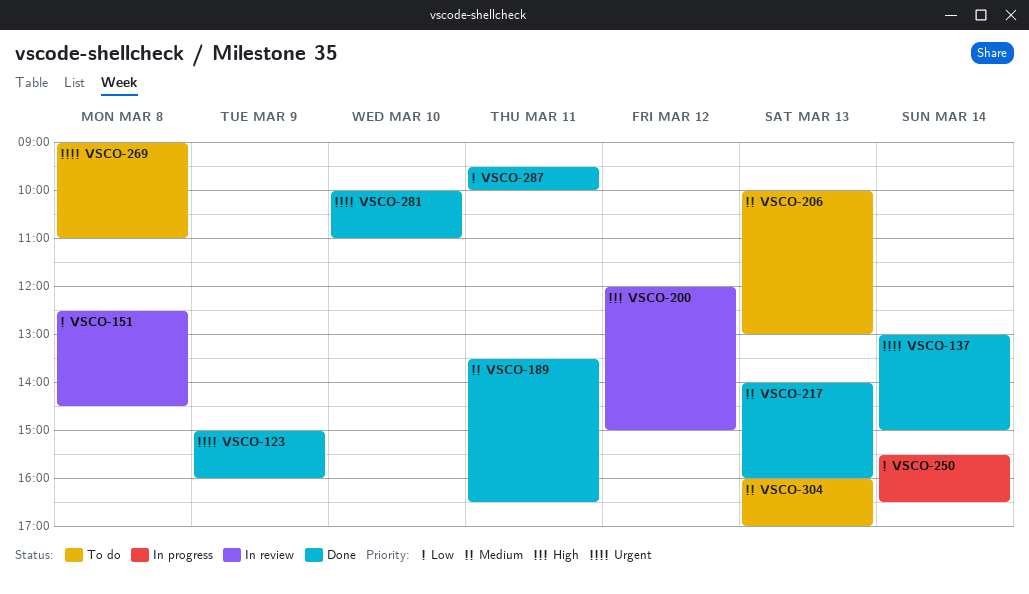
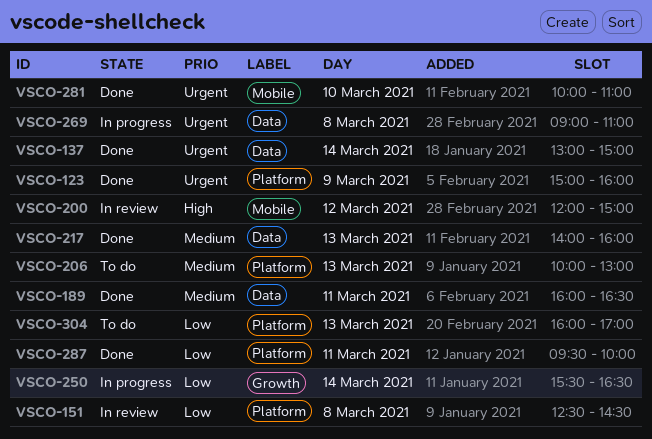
VSCO-189, begins: 13:30 -> 16:00
VSCO-269, status: To do -> In progress
VSCO-304, priority: Medium -> Low

